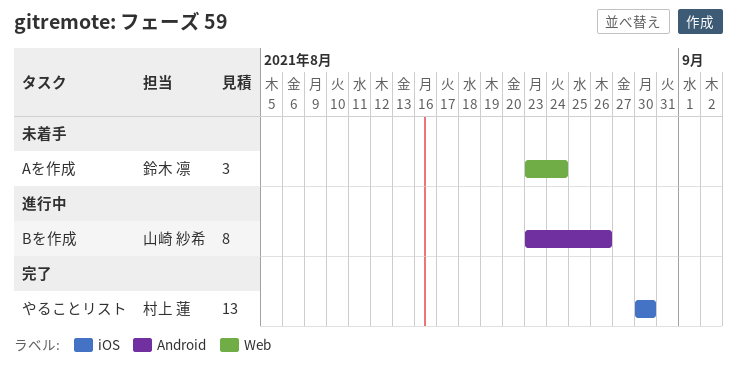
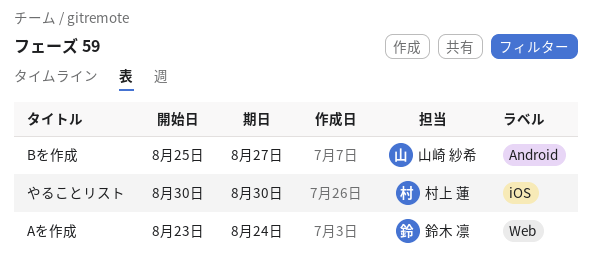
Bを作成, start: Aug 23 -> Aug 25
Bを作成, due: Aug 26 -> Aug 27

